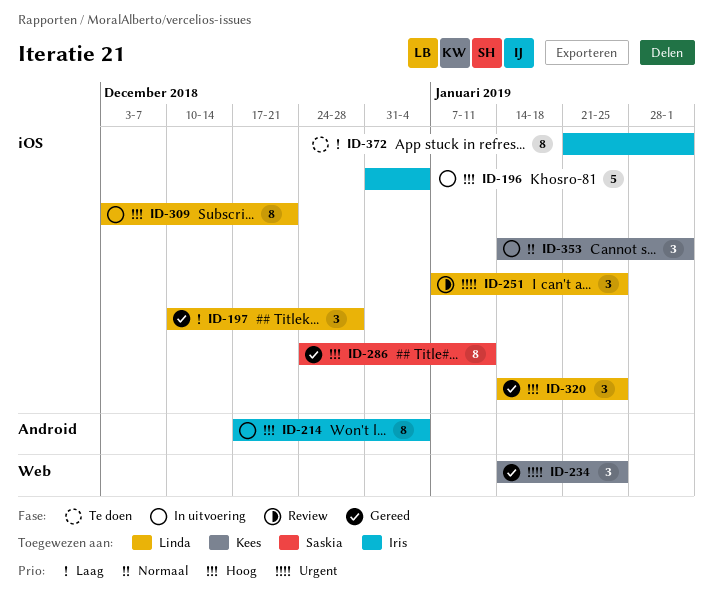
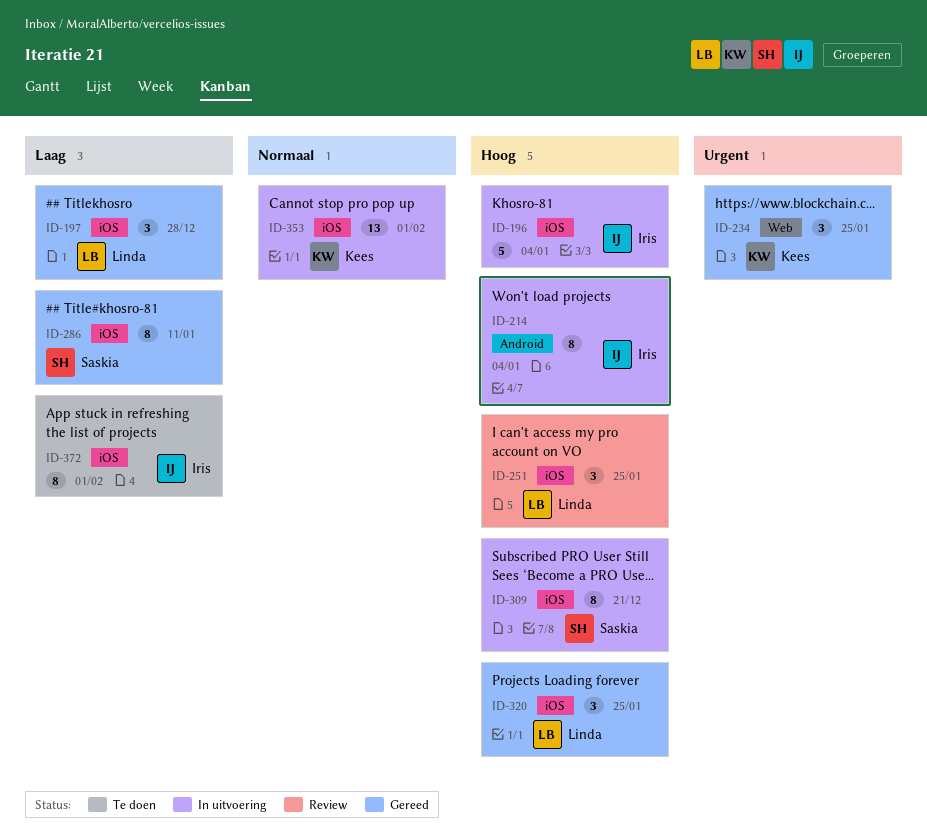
ID-251, priority: Urgent -> Hoog
ID-286, priority: Hoog -> Laag
ID-309, owner: Linda -> Saskia
ID-353, estimate: 3 -> 13

